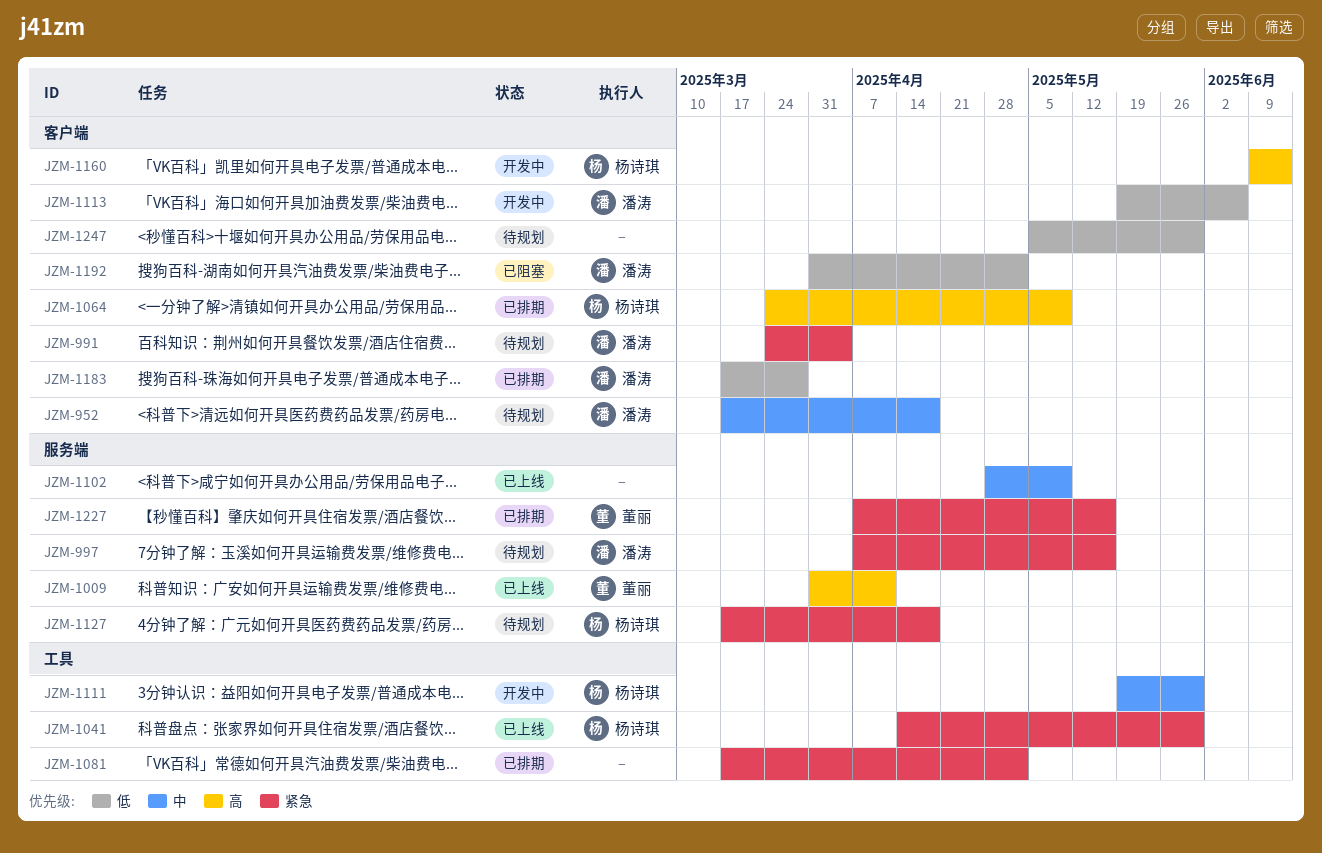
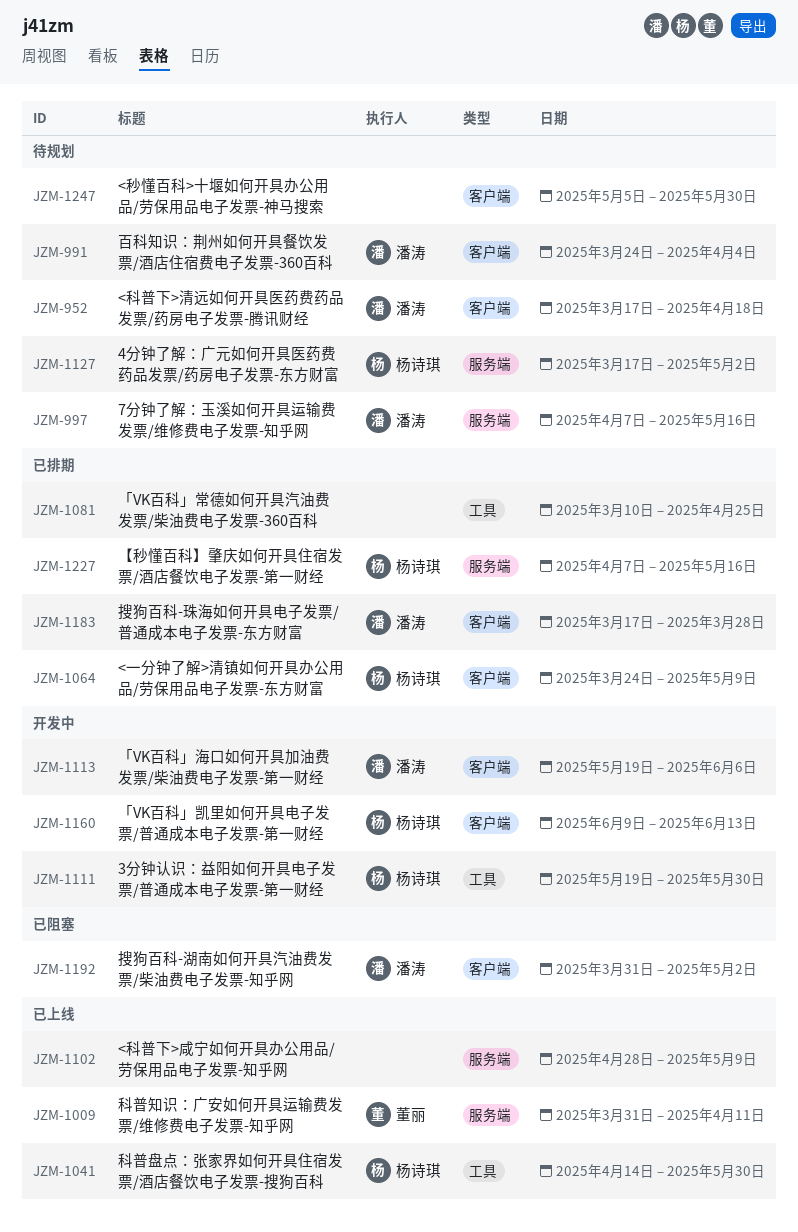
JZM-1081, start: Mar 17 -> Mar 10
JZM-1081, due: May 2 -> Apr 25
JZM-1127, due: Apr 18 -> May 2
JZM-1227, owner: 董丽 -> 杨诗琪

